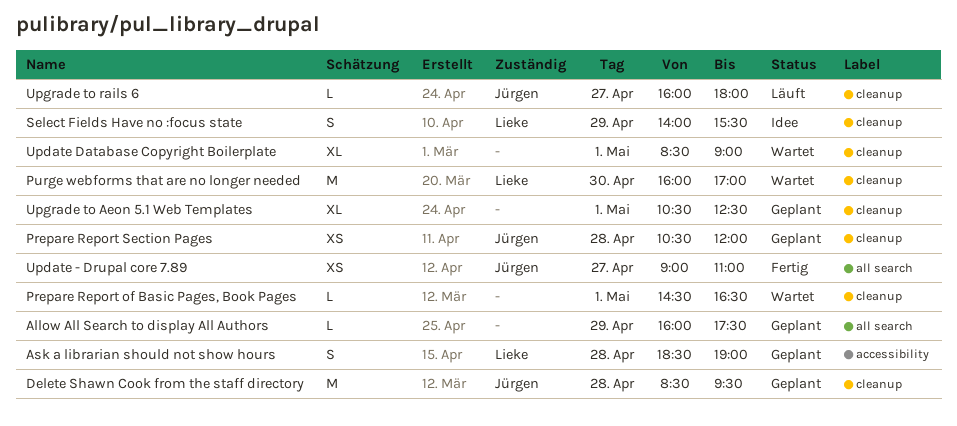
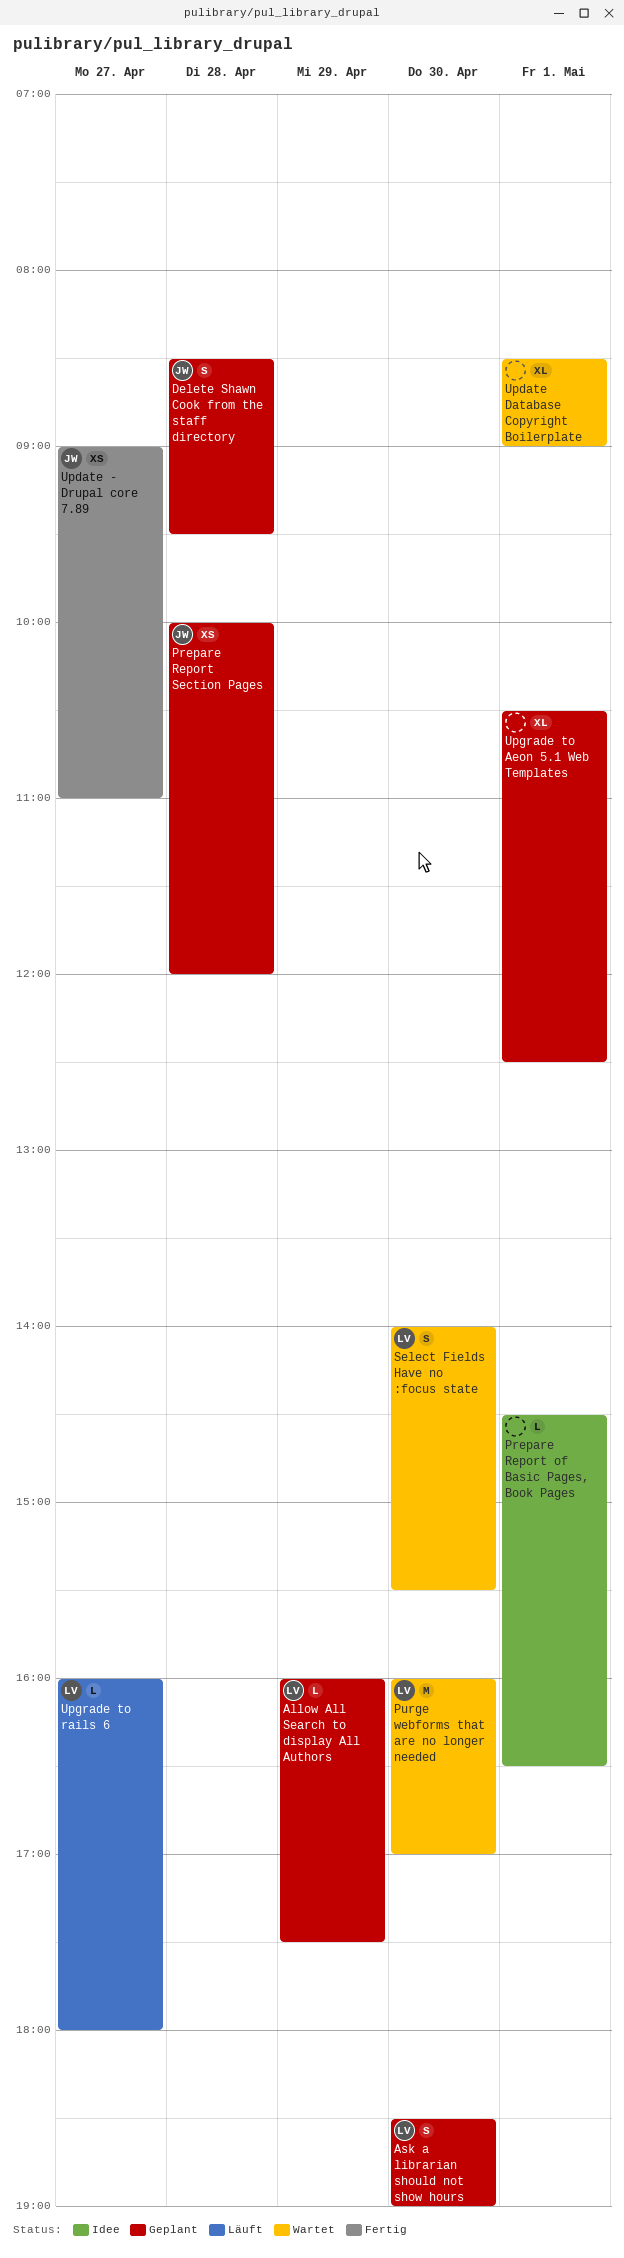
Allow All Search to display All Authors, owner: none -> Lieke
Ask a librarian should not show hours, day: Apr 28 -> Apr 30
Delete Shawn Cook from the staff directory, estimate: M -> S
Prepare Report of Basic Pages, Book Pages, status: Wartet -> Idee
Prepare Report Section Pages, begins: 10:30 -> 10:00
Select Fields Have no :focus state, status: Idee -> Wartet
Select Fields Have no :focus state, day: Apr 29 -> Apr 30
Upgrade to rails 6, owner: Jürgen -> Lieke

